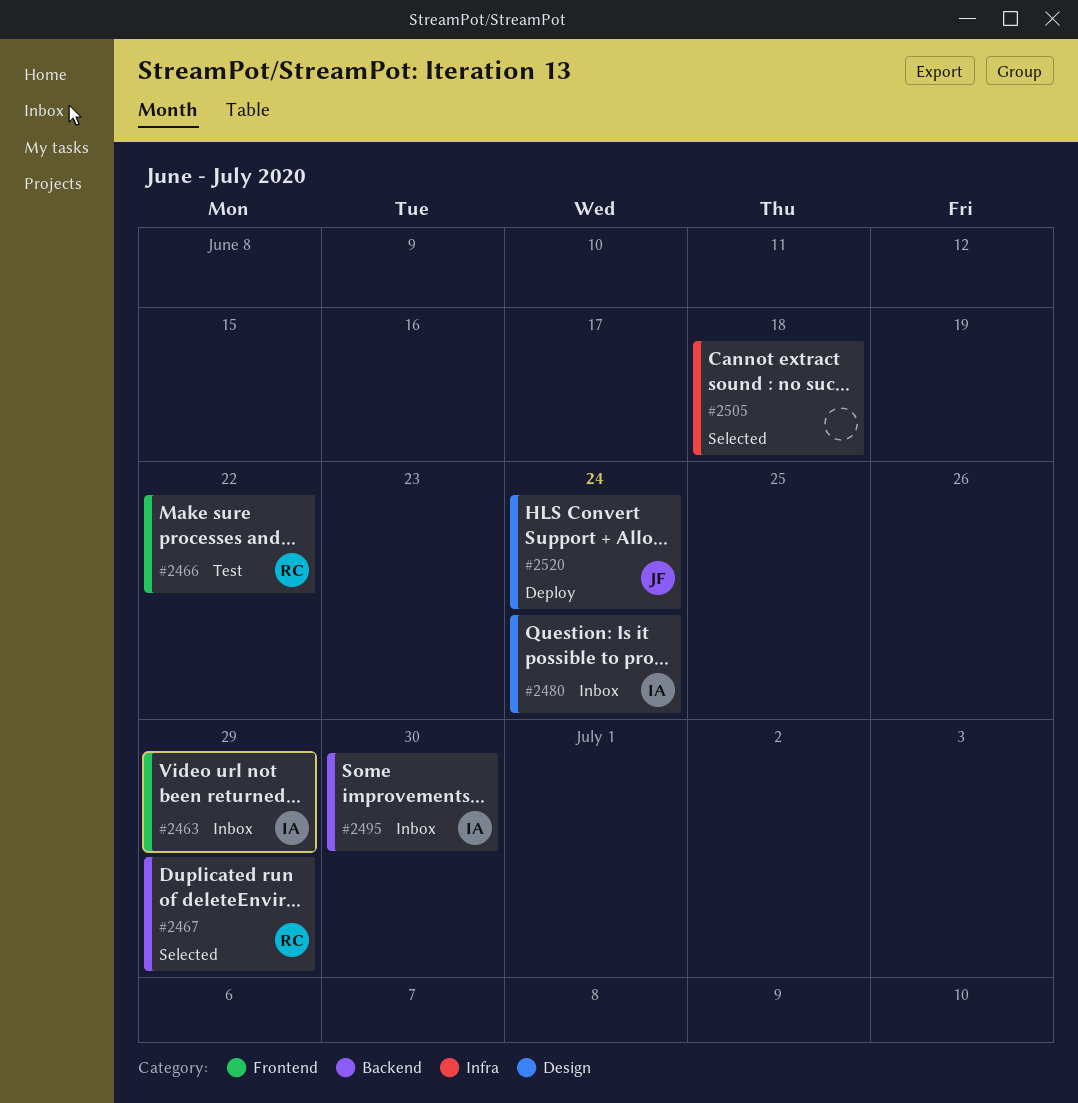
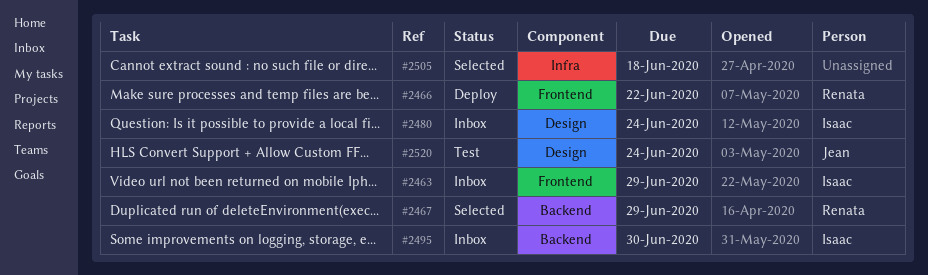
#2466, status: Test -> Deploy
#2520, status: Deploy -> Test

